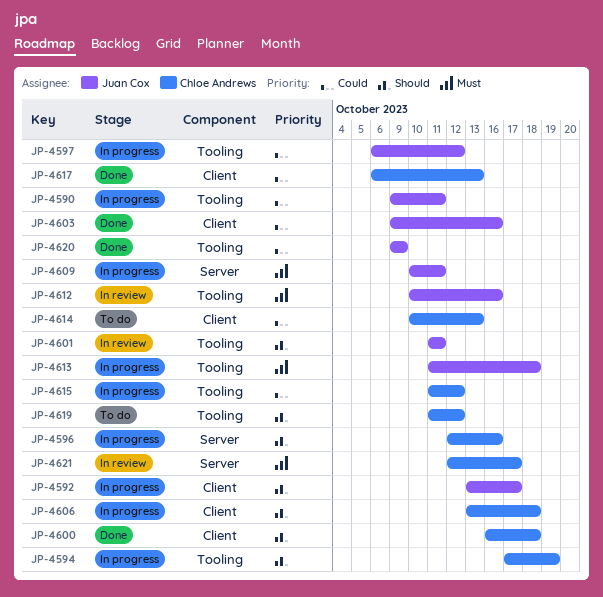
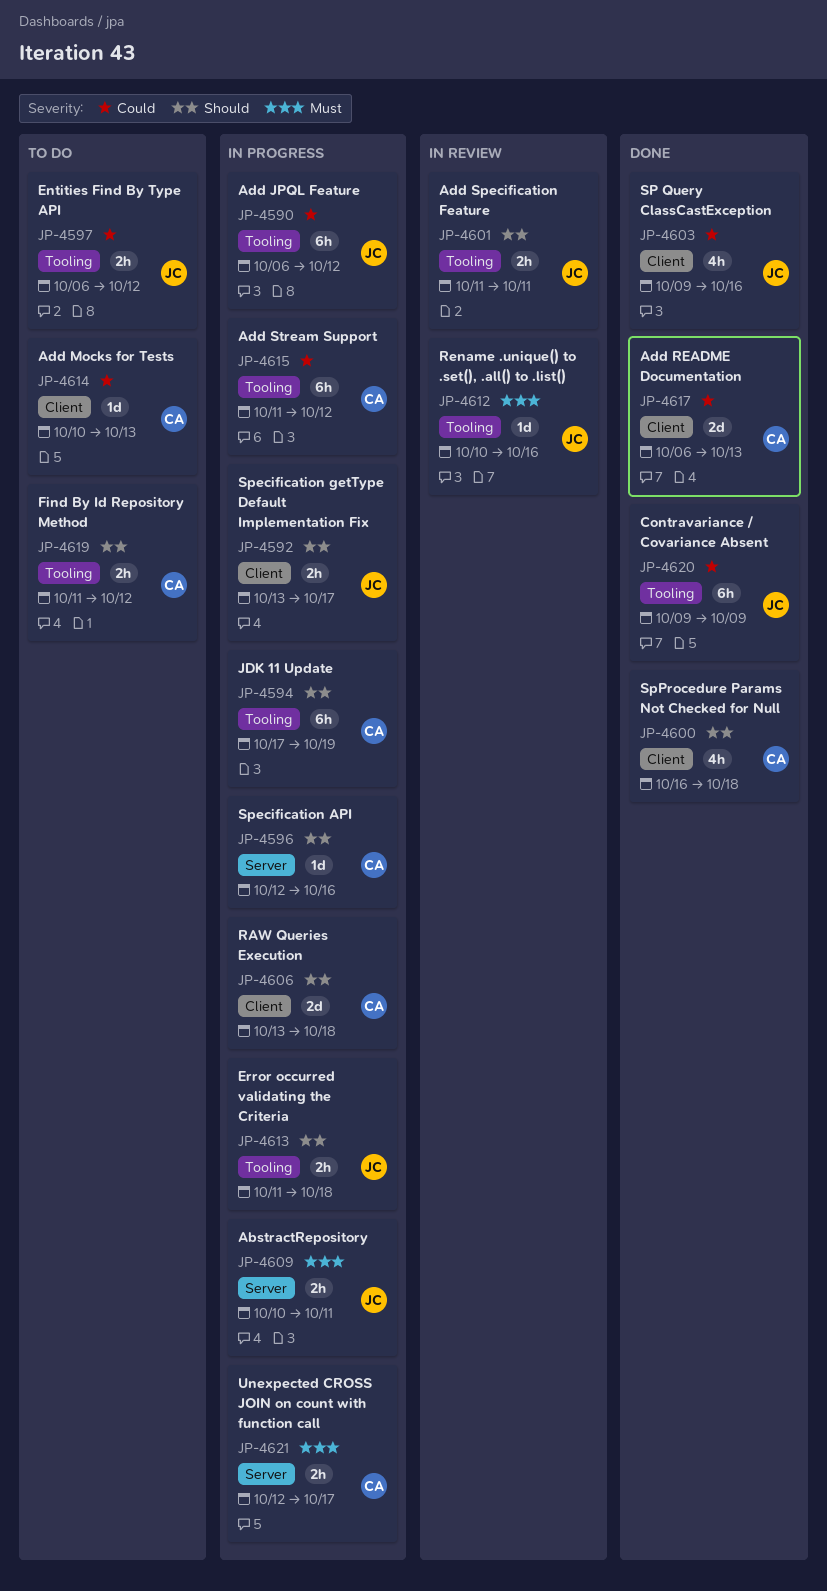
JP-4590, start: Oct 9 -> Oct 6
JP-4590, due: Oct 11 -> Oct 12
JP-4597, status: In progress -> To do
JP-4613, priority: Must -> Should
JP-4621, status: In review -> In progress

